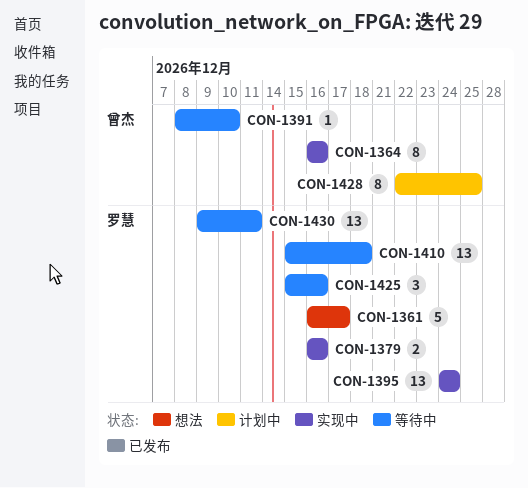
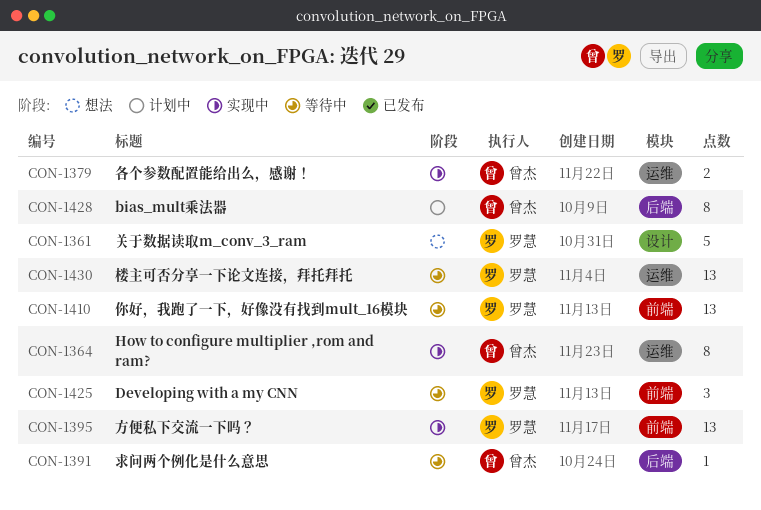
CON-1379, owner: 罗慧 -> 曾杰

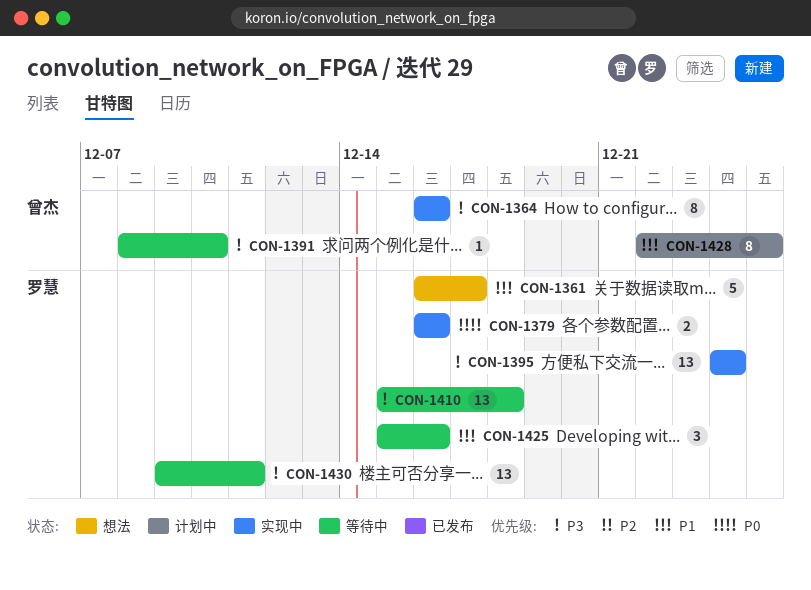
CON-1379, owner: 曾杰 -> 罗慧

